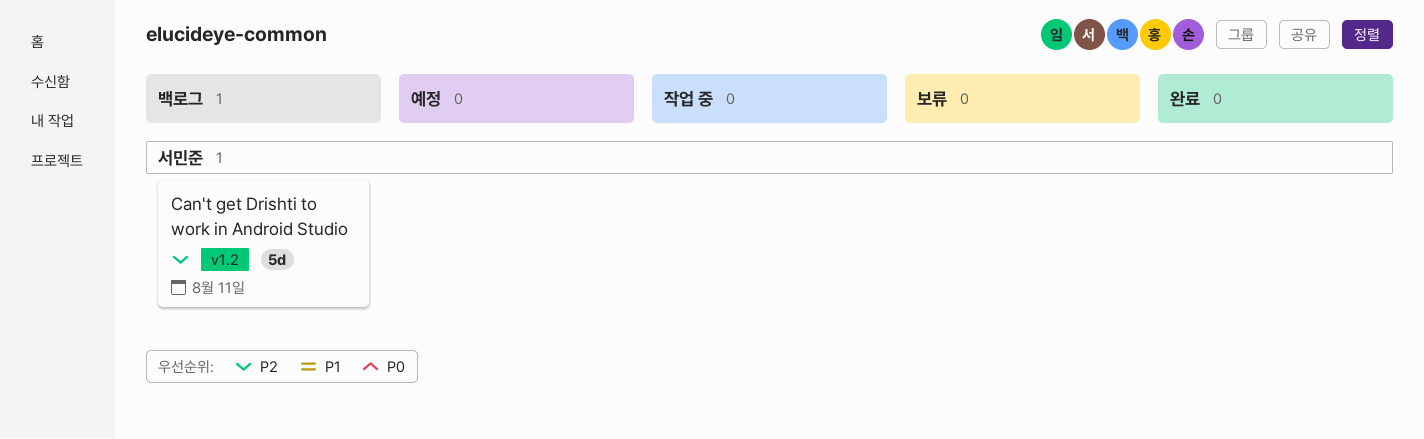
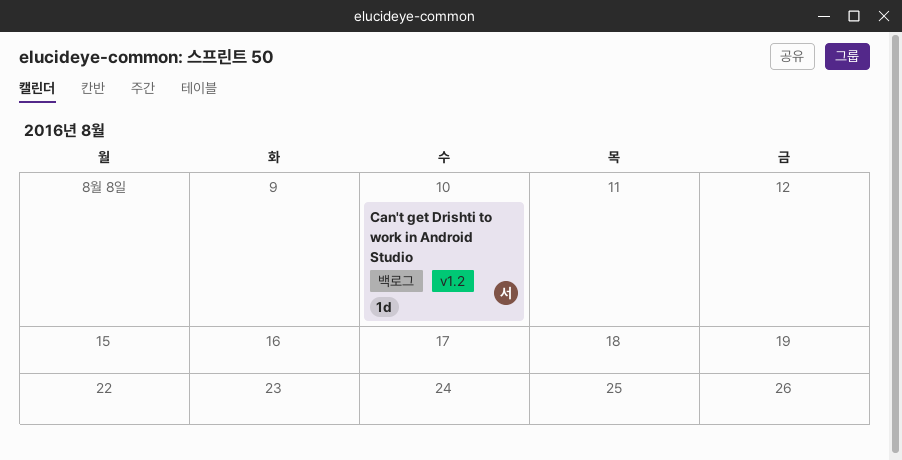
Can't get Drishti to work in Android Studio, estimate: 5d -> 1d
Can't get Drishti to work in Android Studio, due: Aug 11 -> Aug 10

